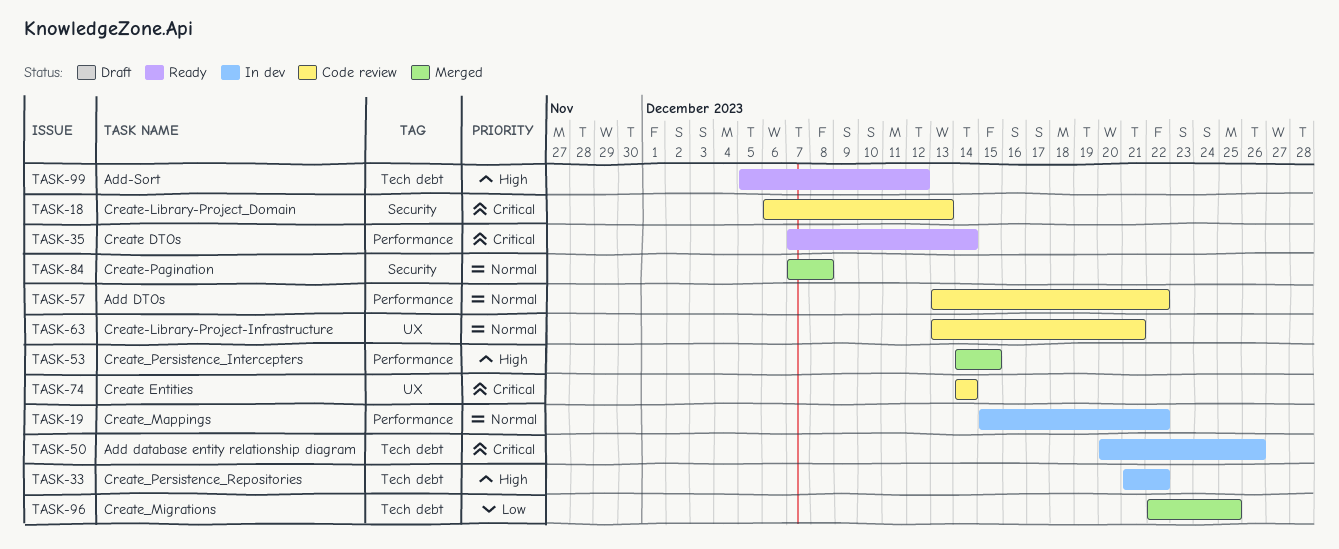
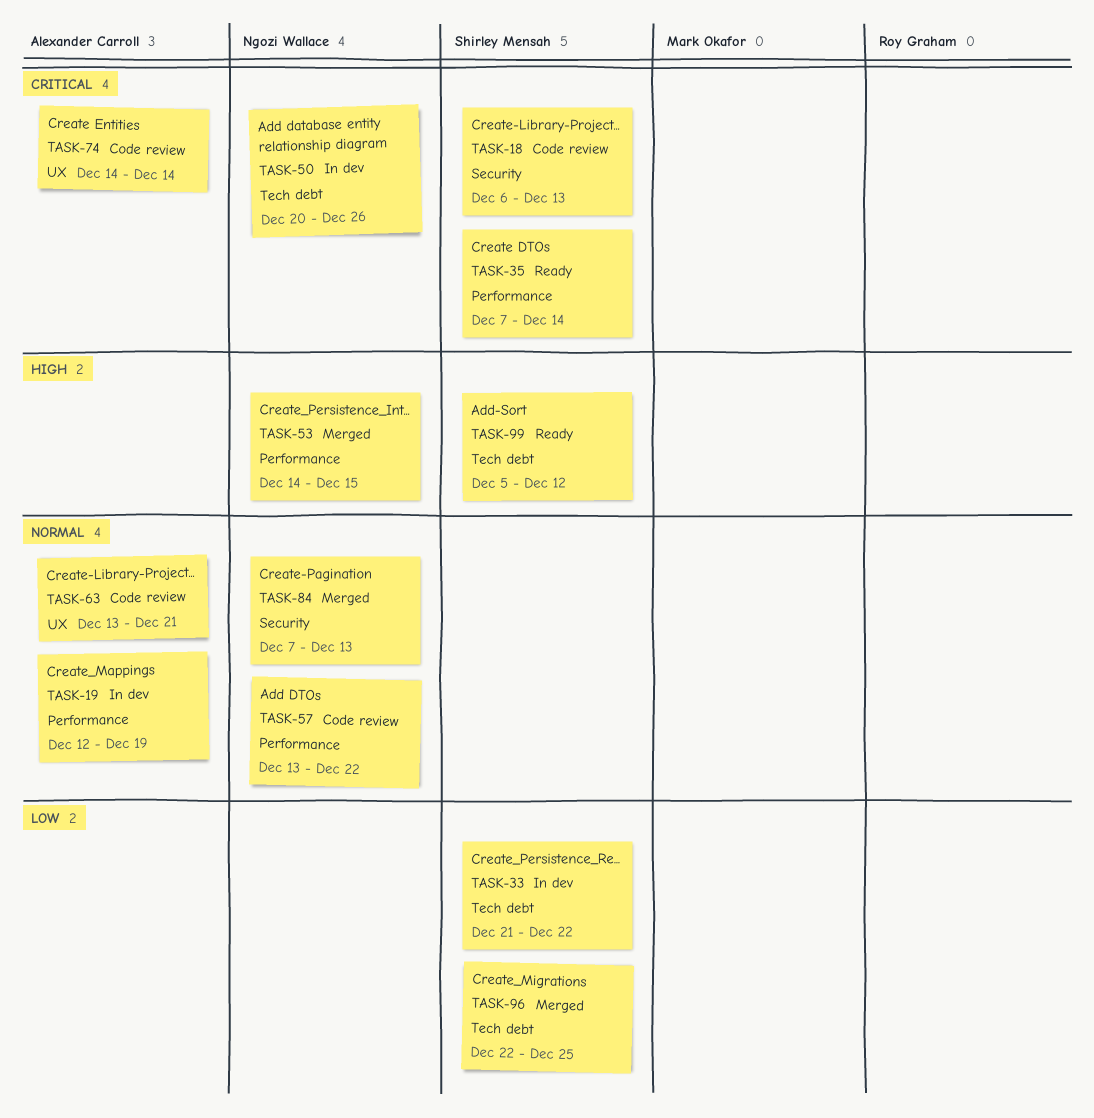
TASK-19, start: Dec 15 -> Dec 12
TASK-19, due: Dec 22 -> Dec 19
TASK-33, priority: High -> Low
TASK-84, due: Dec 8 -> Dec 13

